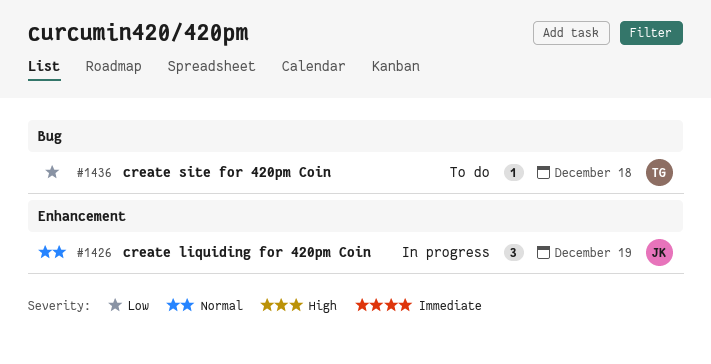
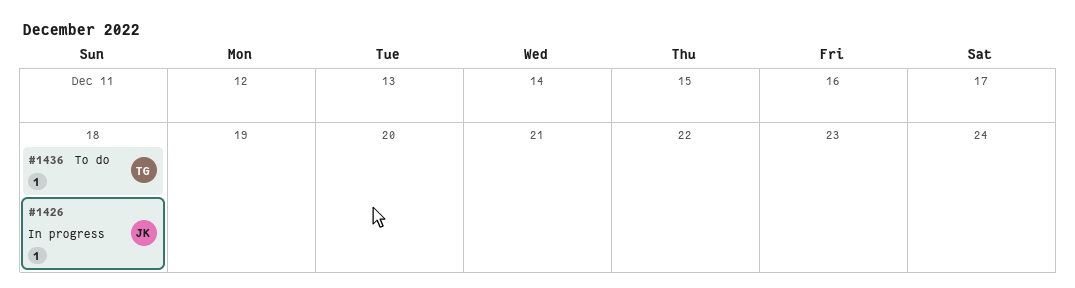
#1426, estimate: 3 -> 1
#1426, due: Dec 19 -> Dec 18

